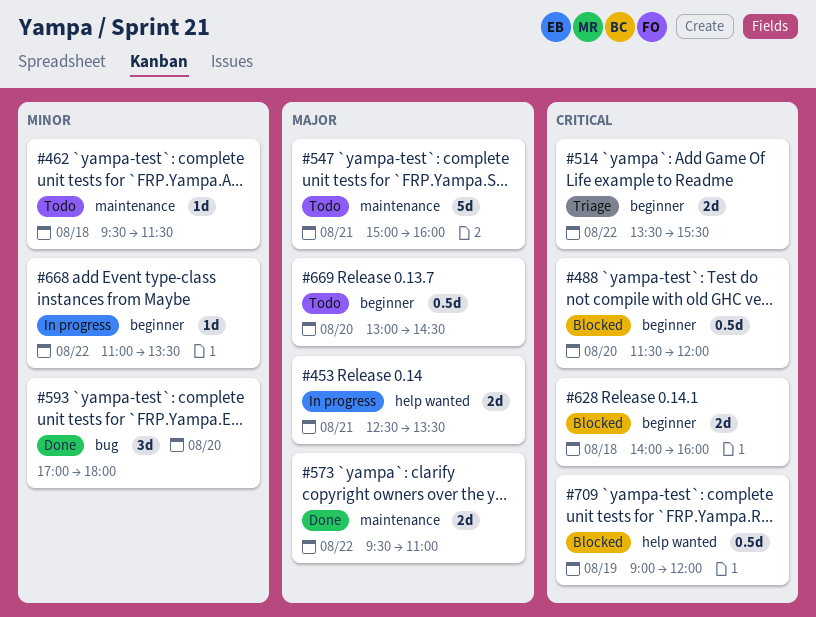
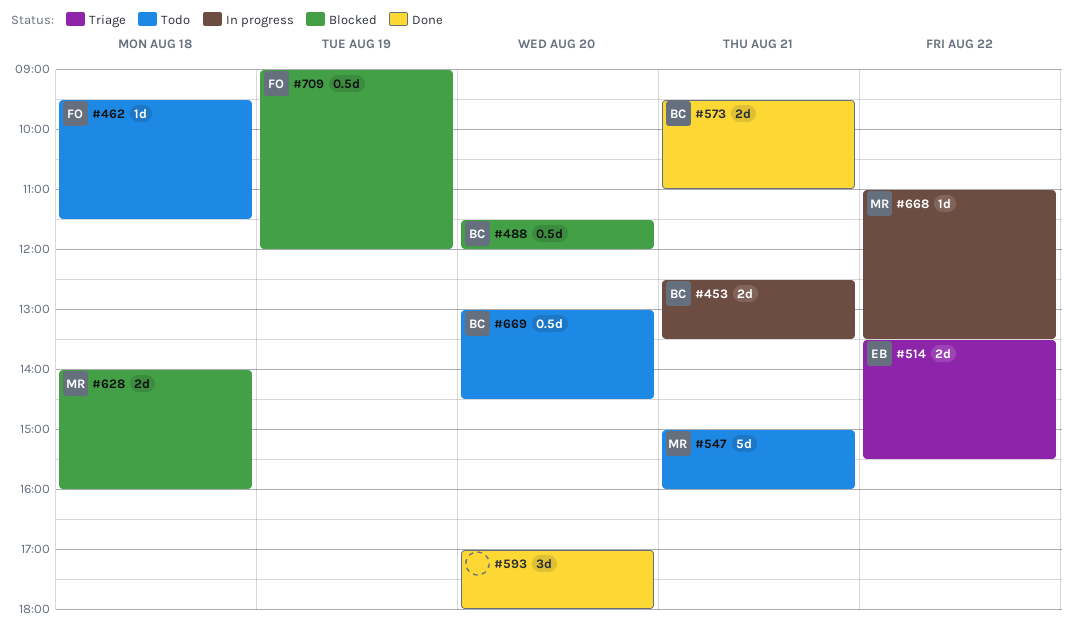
#573, day: Aug 22 -> Aug 21

